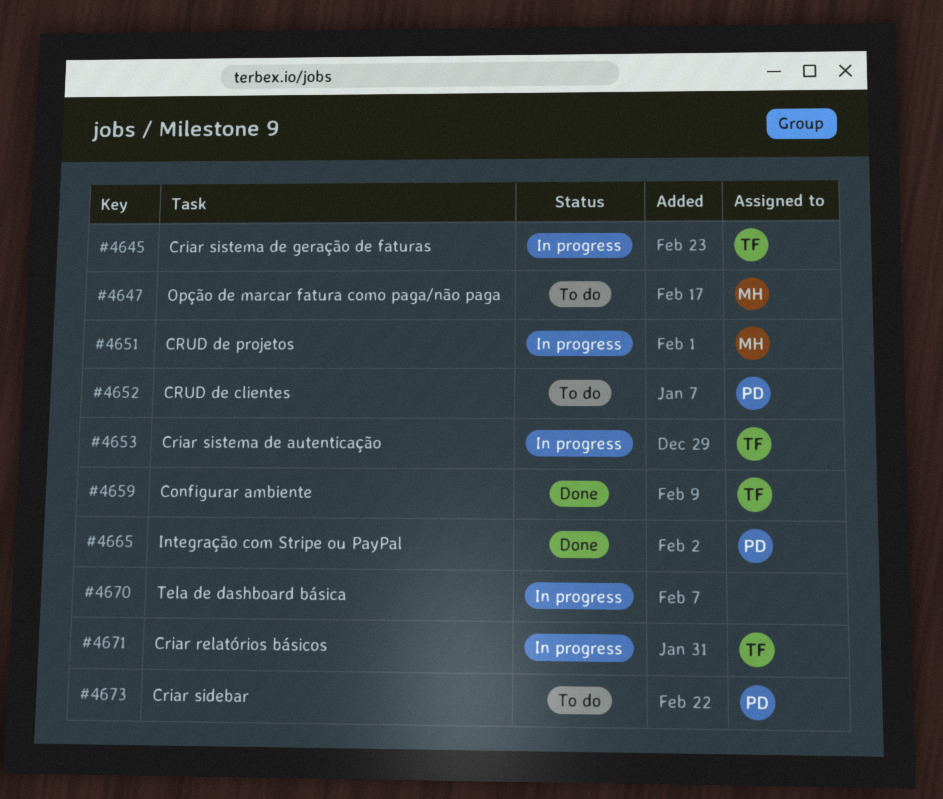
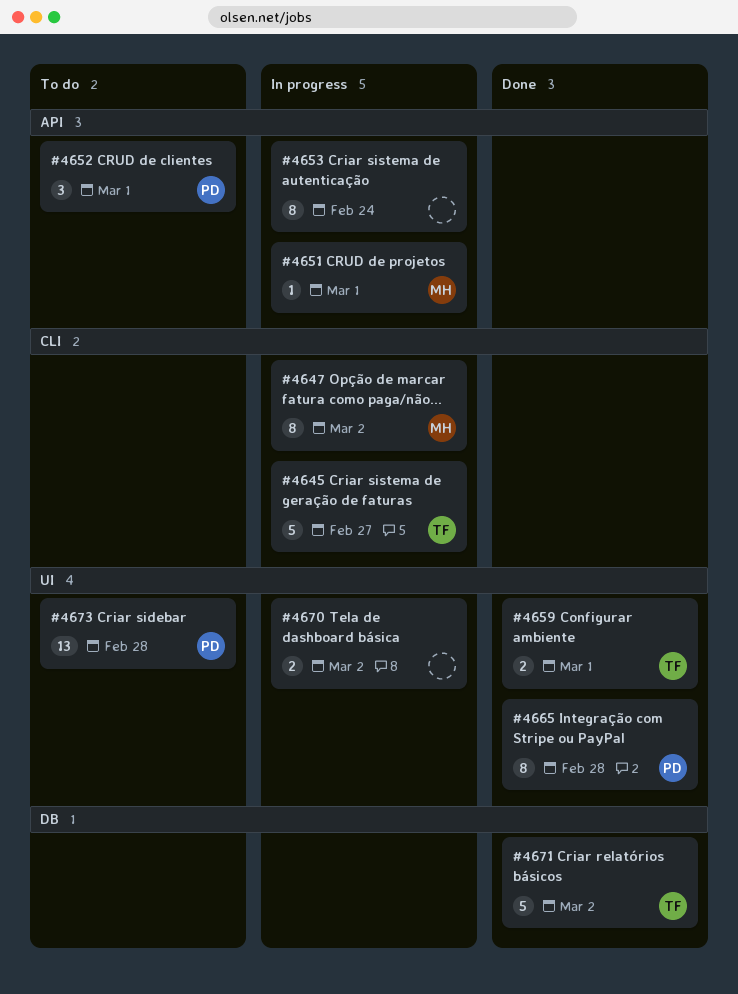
#4647, status: To do -> In progress
#4653, owner: TF -> none
#4671, status: In progress -> Done

